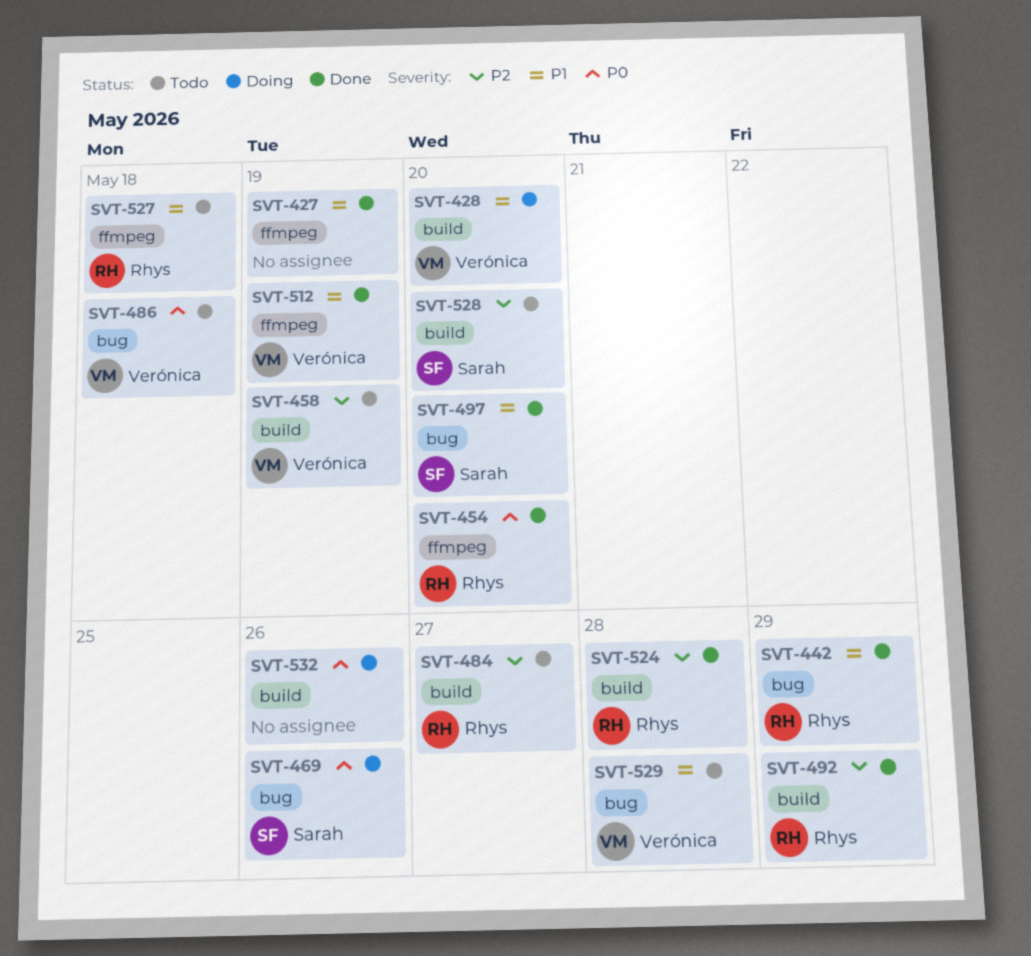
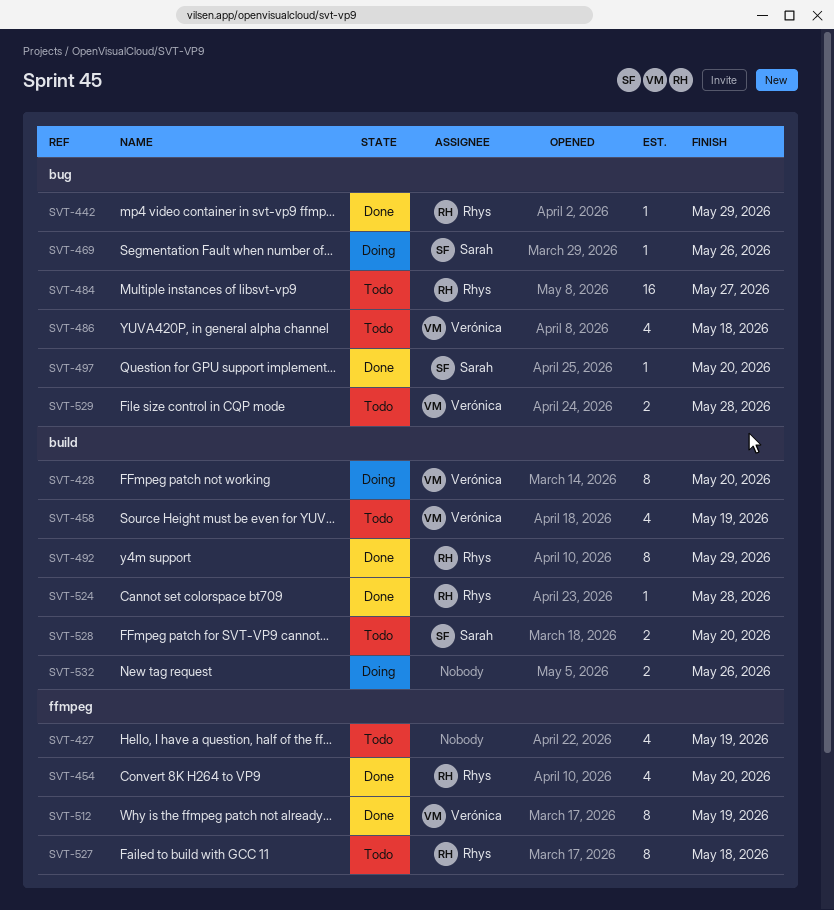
SVT-427, status: Done -> Todo
SVT-484, label: build -> bug

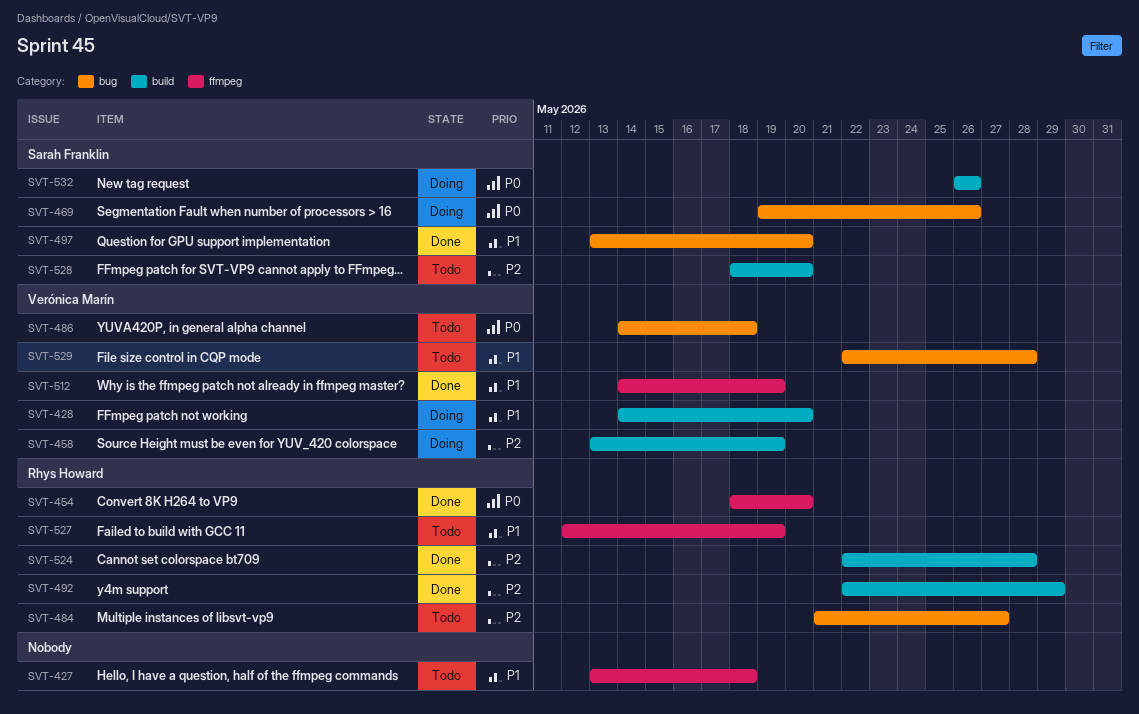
SVT-427, due: May 19 -> May 18
SVT-442: present -> none
SVT-458, status: Todo -> Doing
SVT-527, due: May 18 -> May 19
SVT-532, owner: none -> Sarah Franklin

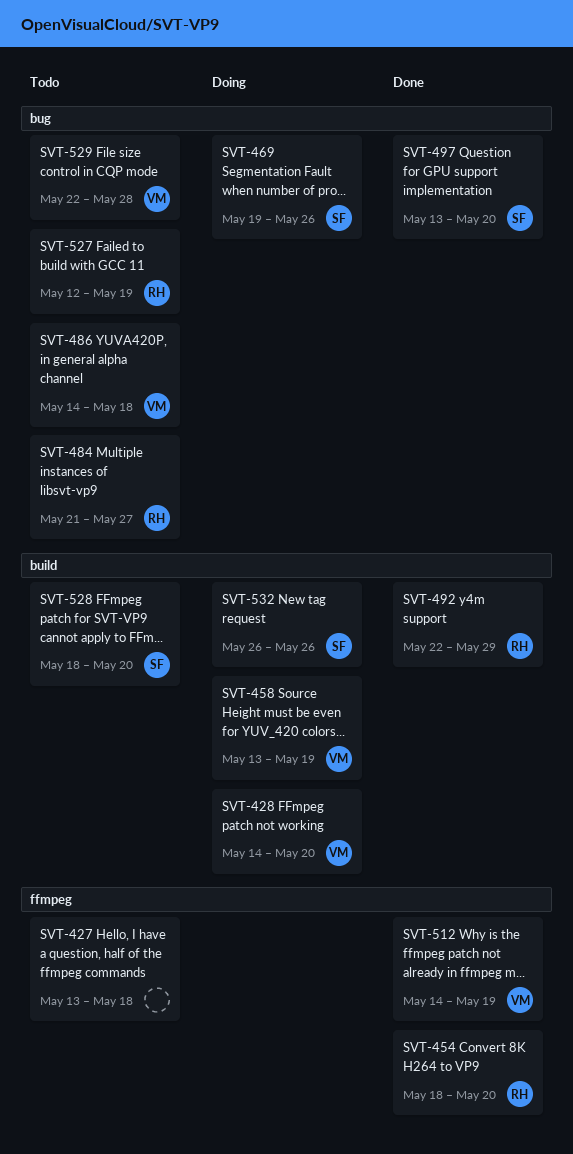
SVT-524: present -> none
SVT-527, label: ffmpeg -> bug

